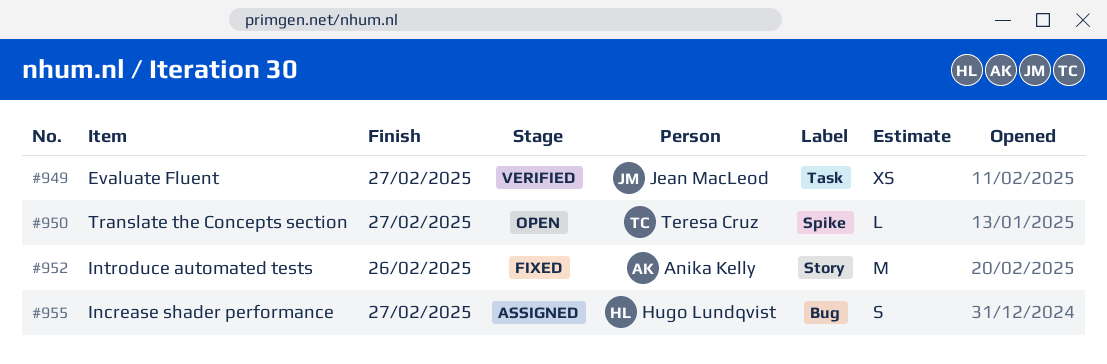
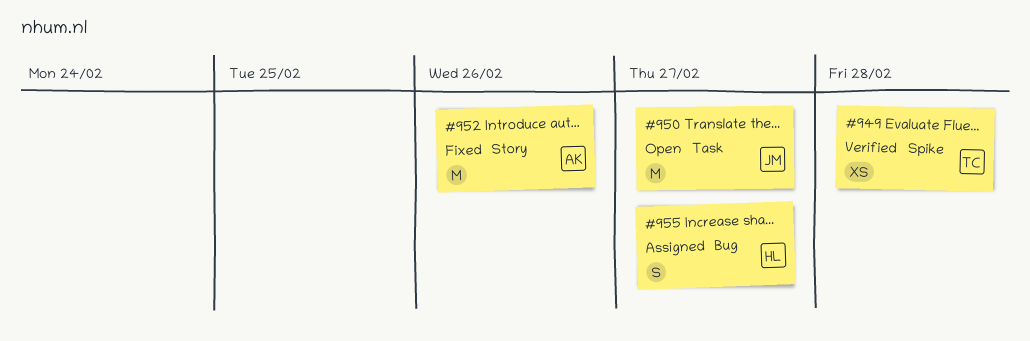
#949, owner: Jean MacLeod -> Teresa Cruz
#949, label: Task -> Spike
#949, due: Feb 27 -> Feb 28
#950, owner: Teresa Cruz -> Jean MacLeod
#950, label: Spike -> Task
#950, estimate: L -> M

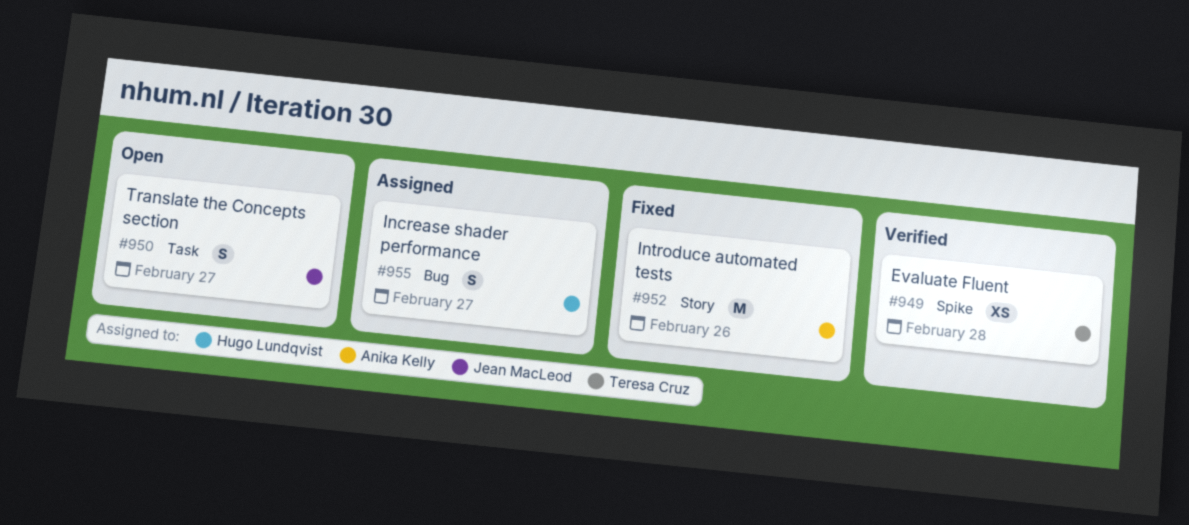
#950, estimate: M -> S

